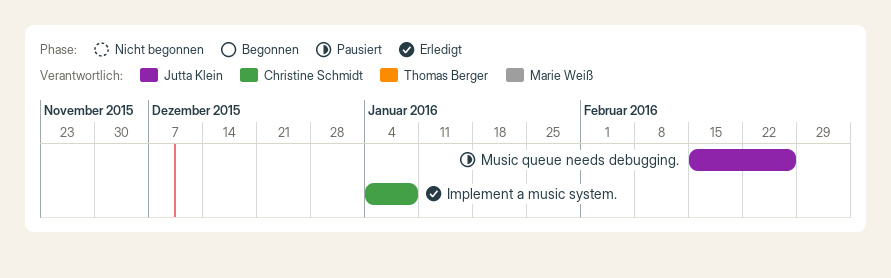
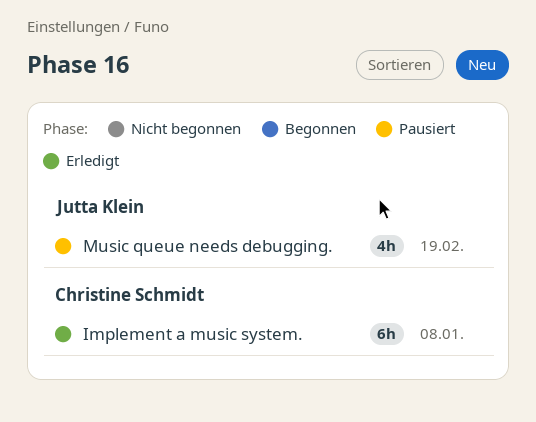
Music queue needs debugging., due: Feb 26 -> Feb 19

